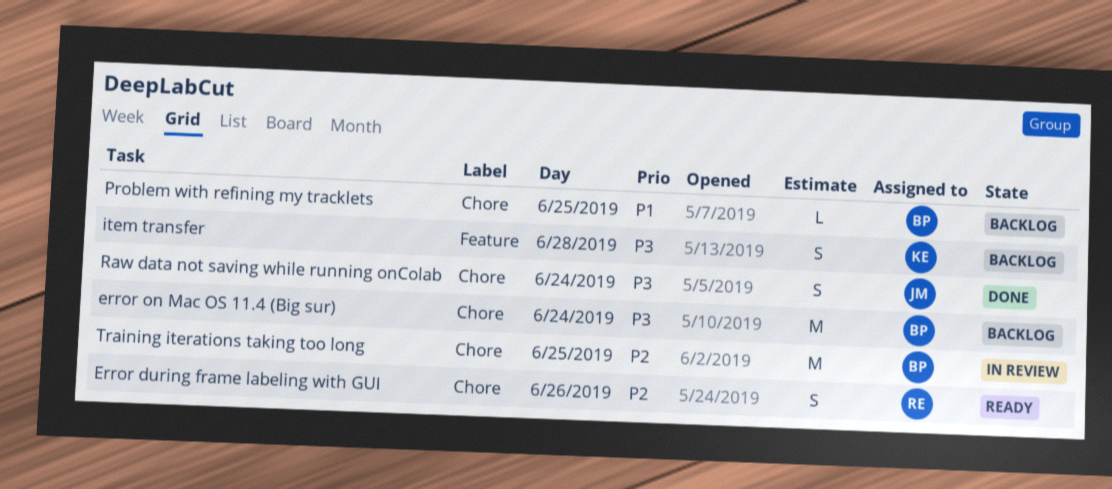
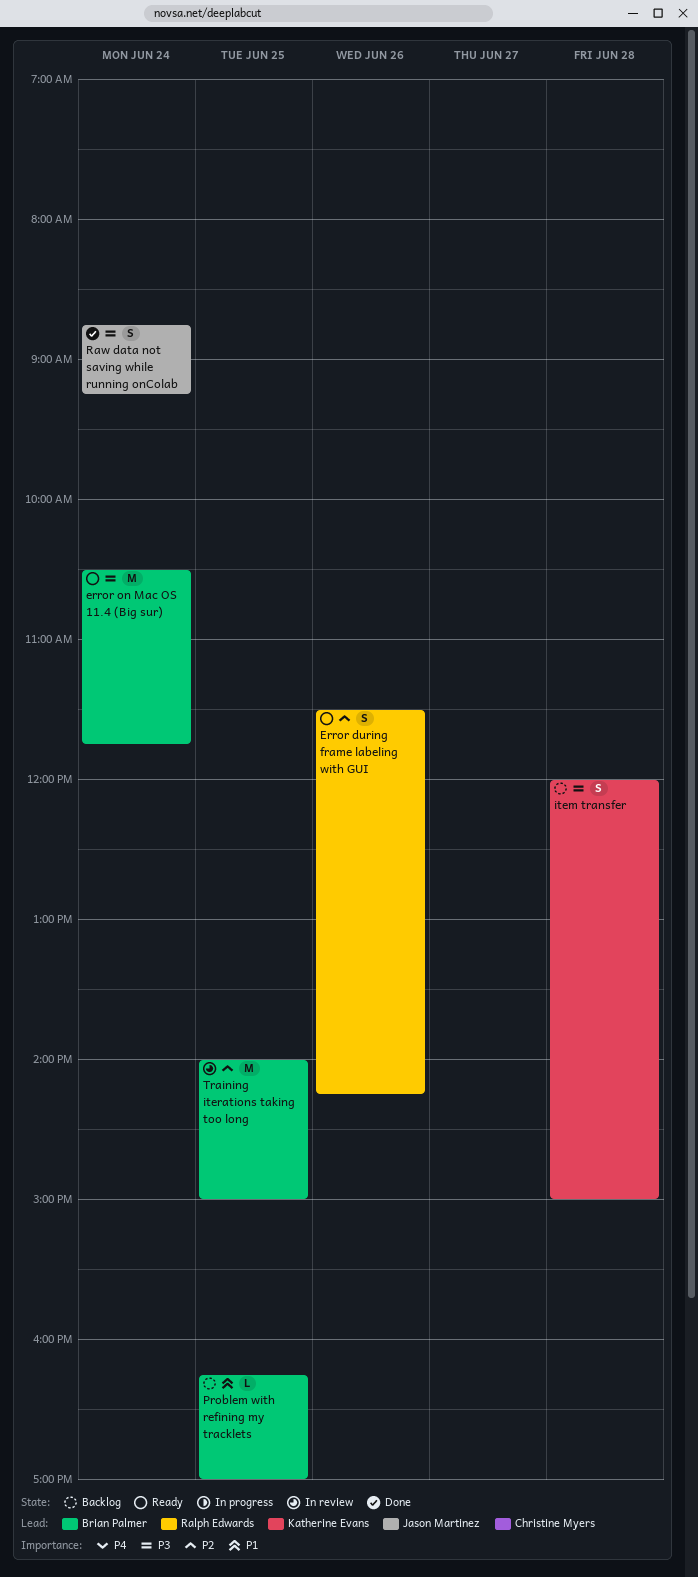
error on Mac OS 11.4 (Big sur), status: Backlog -> Ready

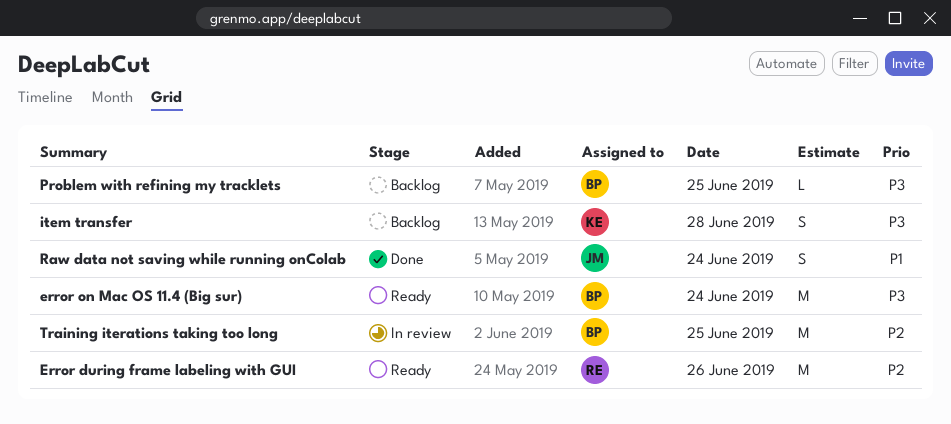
Error during frame labeling with GUI, estimate: S -> M
Problem with refining my tracklets, priority: P1 -> P3
Raw data not saving while running onColab, priority: P3 -> P1

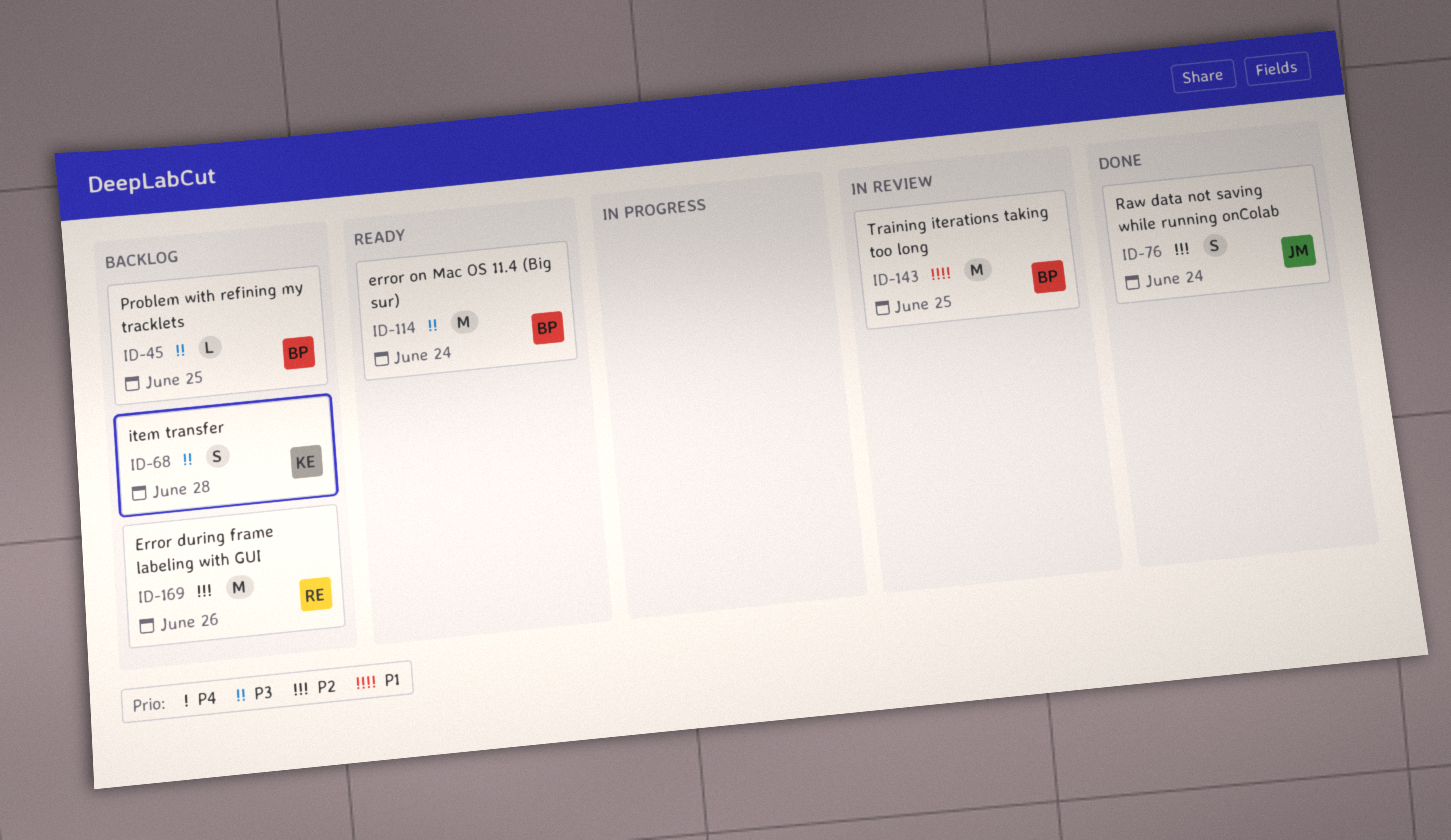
Error during frame labeling with GUI, status: Ready -> Backlog
Raw data not saving while running onColab, priority: P1 -> P2
Training iterations taking too long, priority: P2 -> P1

